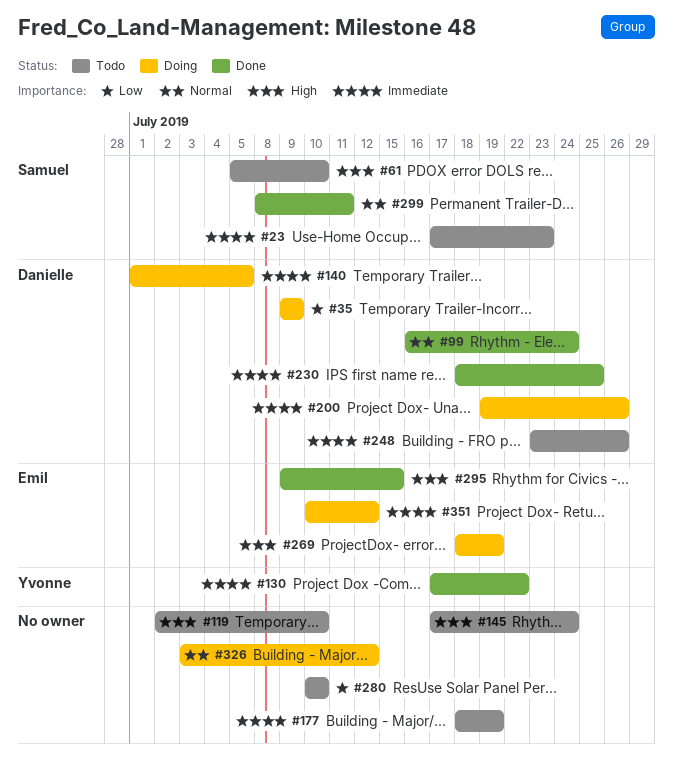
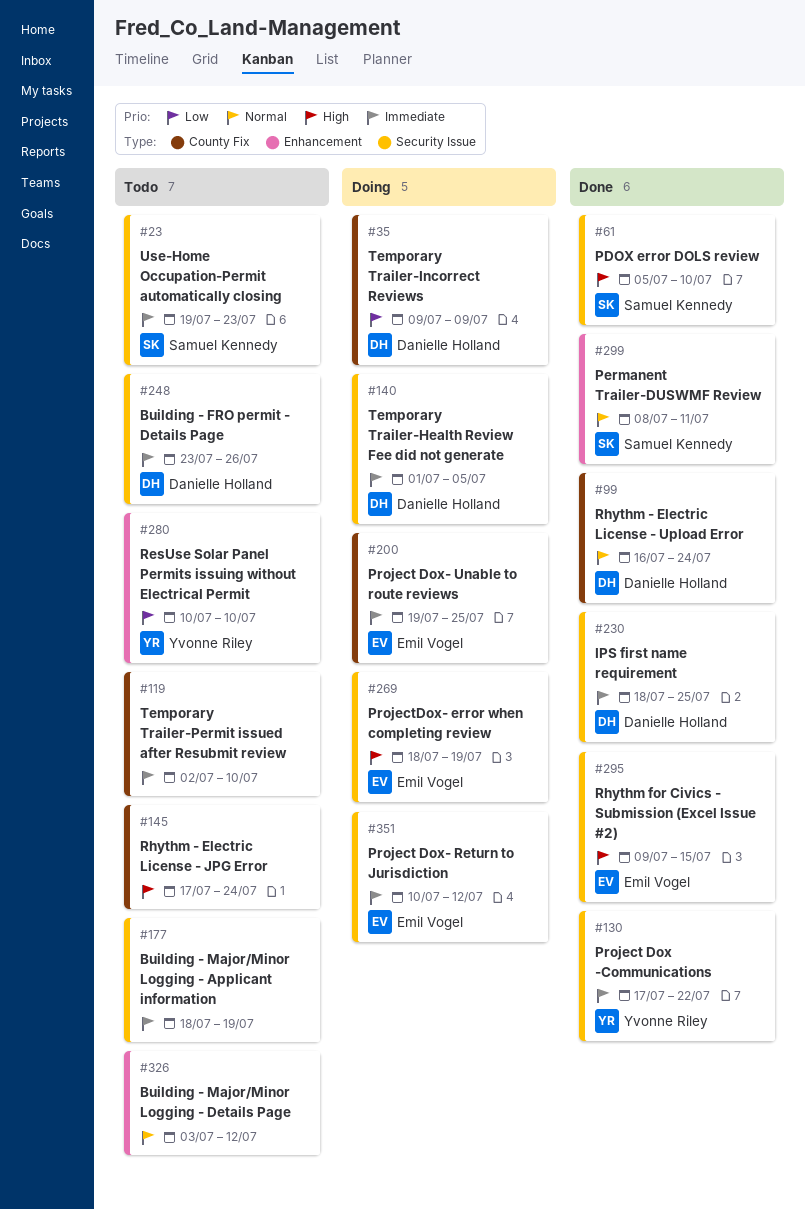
#23, start: Jul 17 -> Jul 19
#61, status: Todo -> Done
#119, priority: High -> Immediate
#200, owner: Danielle Holland -> Emil Vogel
#200, due: Jul 26 -> Jul 25
#280, owner: none -> Yvonne Riley
#326, status: Doing -> Todo

